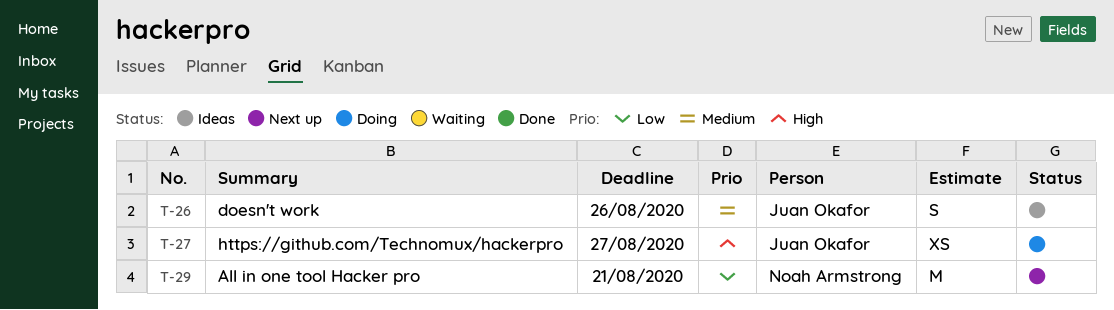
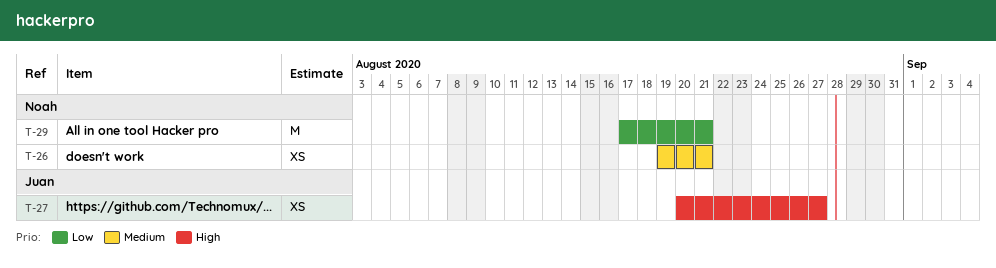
T-26, owner: Juan Okafor -> Noah Armstrong
T-26, estimate: S -> XS
T-26, due: Aug 26 -> Aug 21

